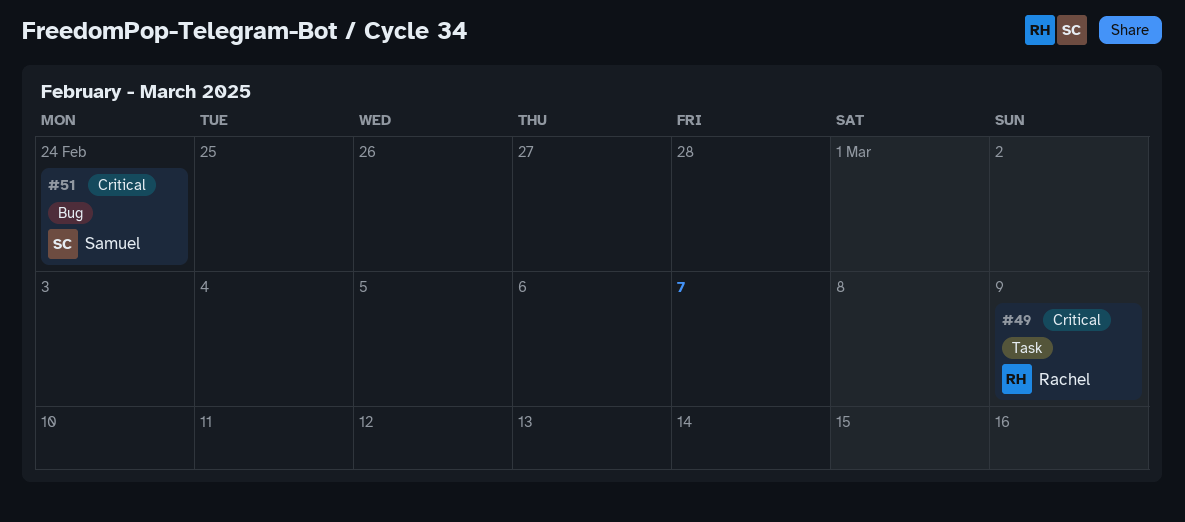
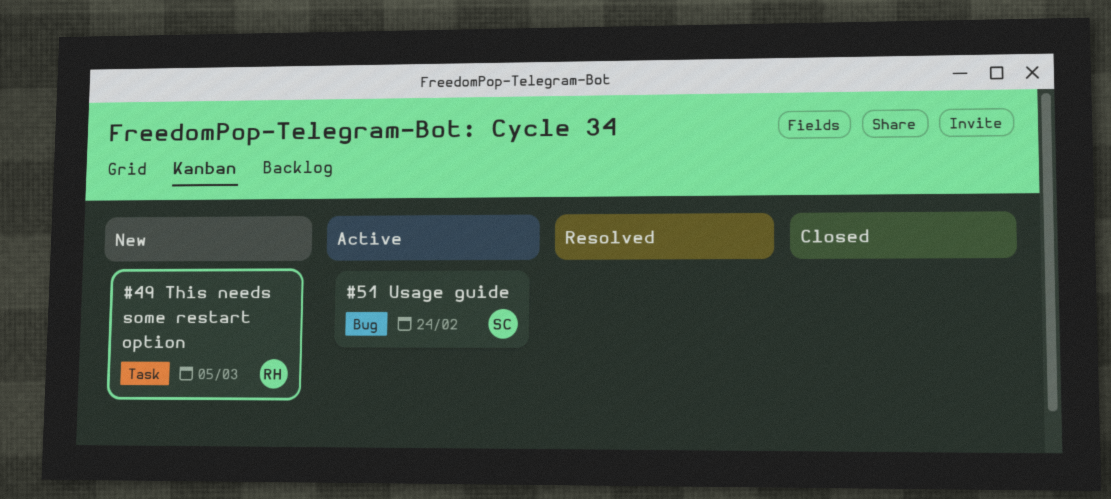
#49, due: Mar 9 -> Mar 5

